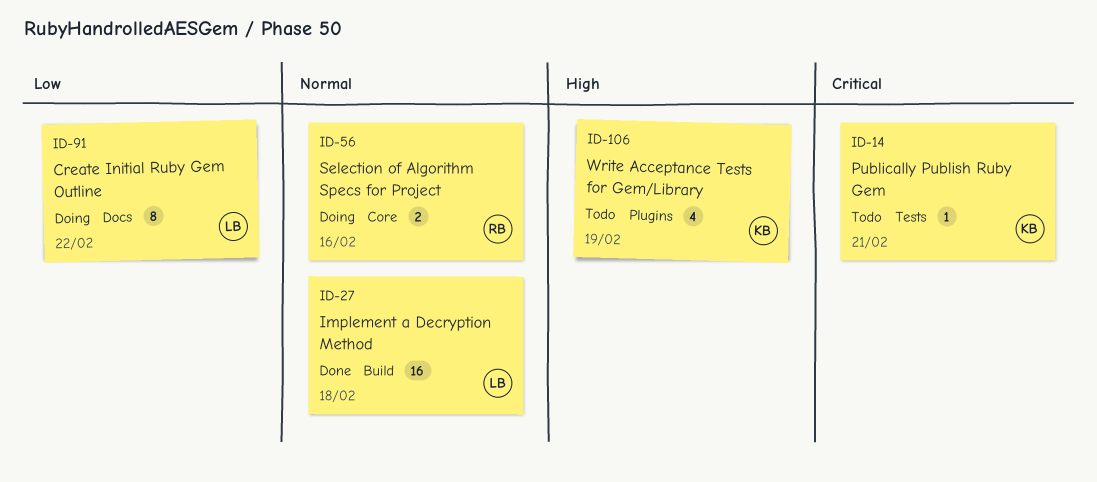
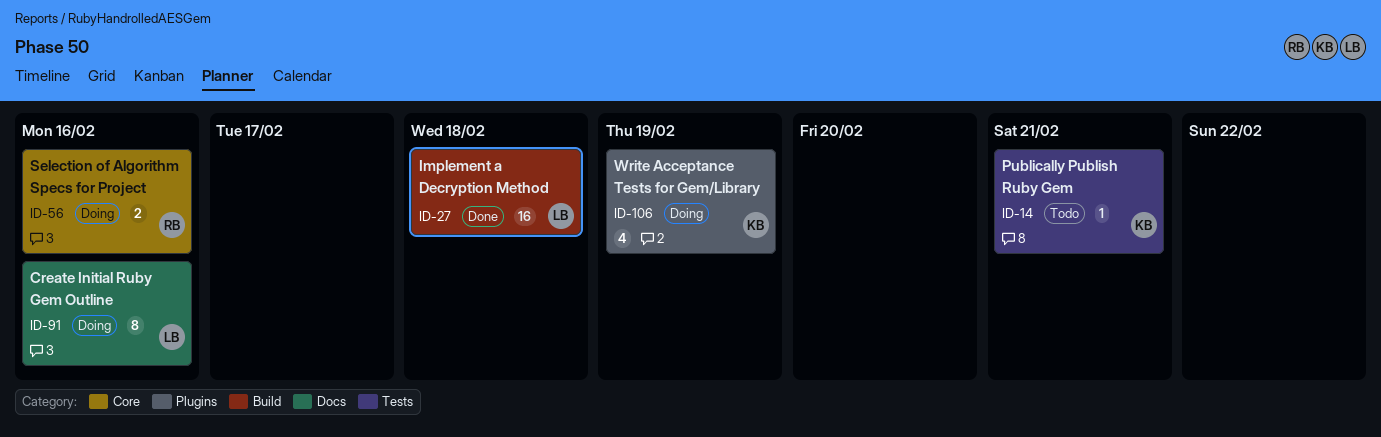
ID-91, due: Feb 22 -> Feb 16
ID-106, status: Todo -> Doing

